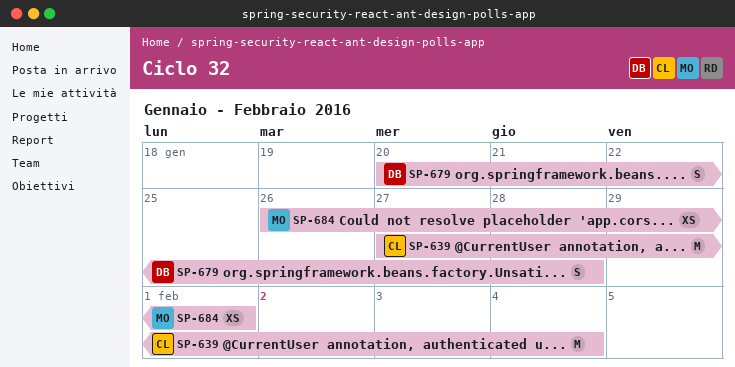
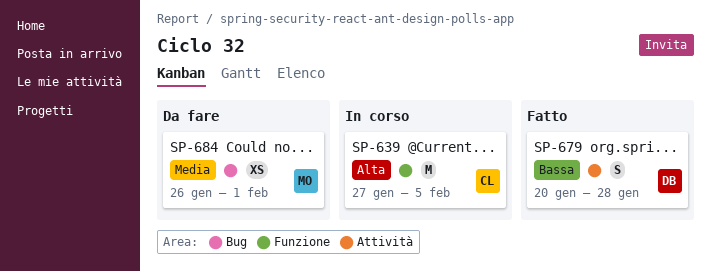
SP-639, due: Feb 4 -> Feb 5

